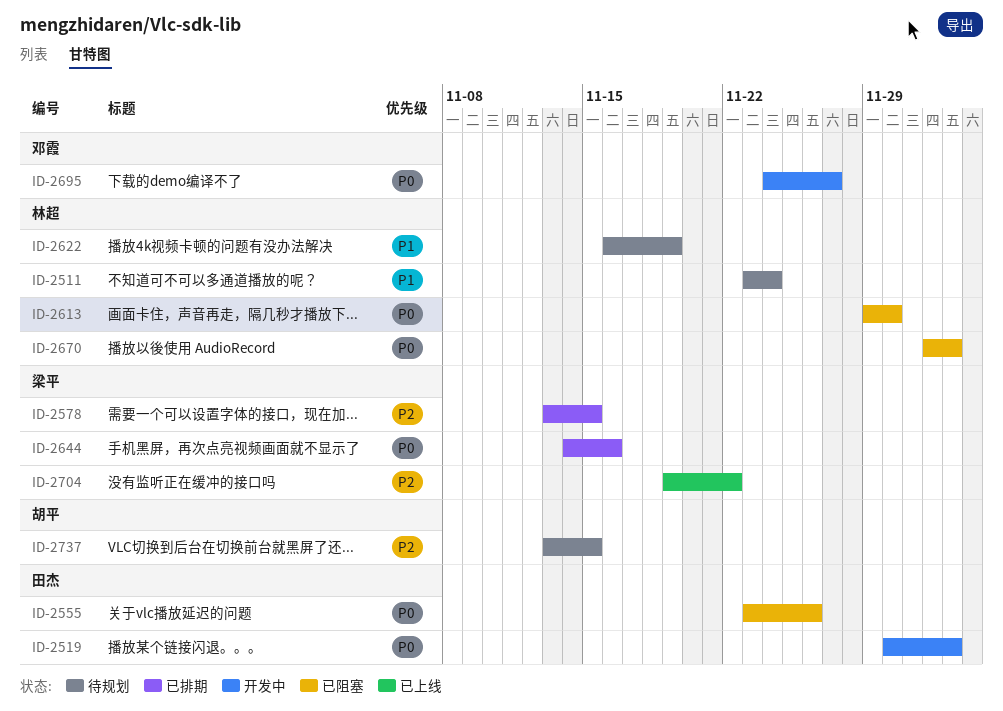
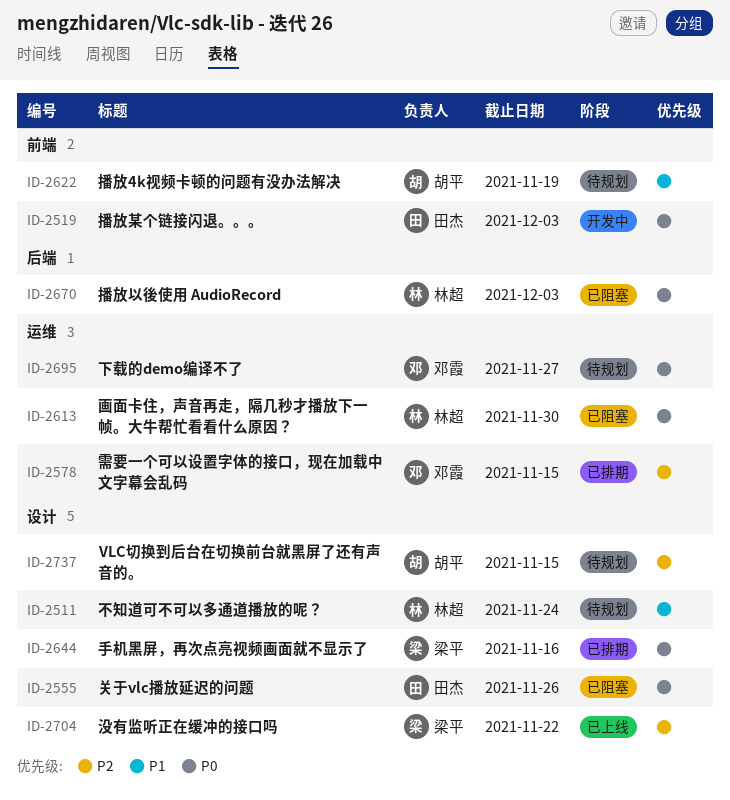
ID-2578, owner: 梁平 -> 邓霞
ID-2622, owner: 林超 -> 胡平
ID-2695, status: 开发中 -> 待规划

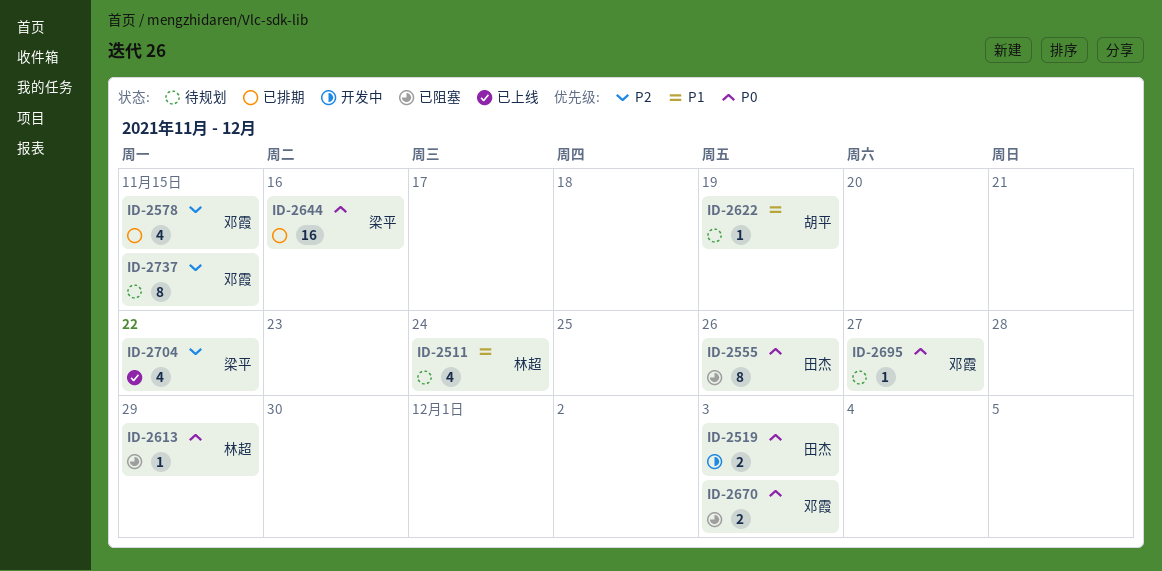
ID-2613, due: Nov 30 -> Nov 29
ID-2670, owner: 林超 -> 邓霞
ID-2737, owner: 胡平 -> 邓霞

